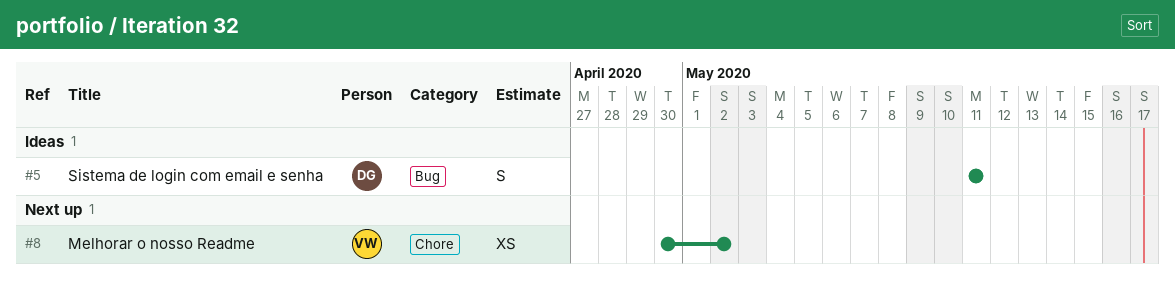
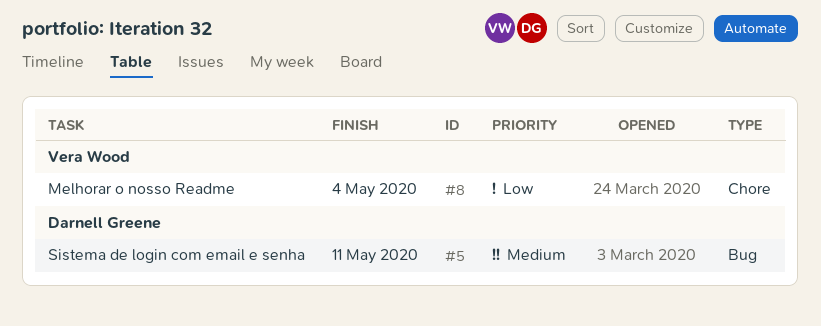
#8, due: May 2 -> May 4

